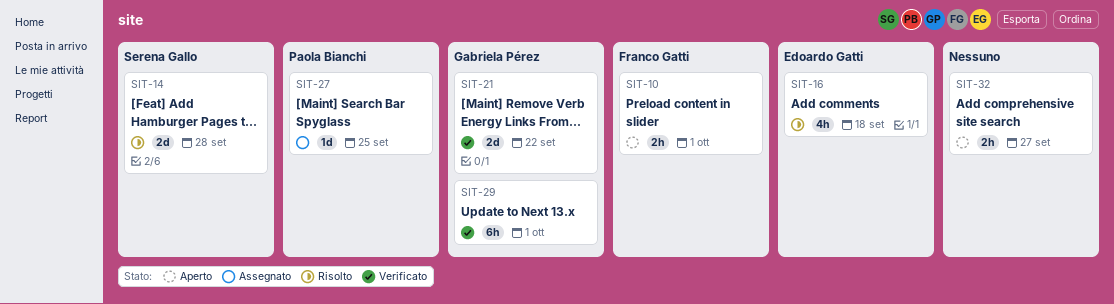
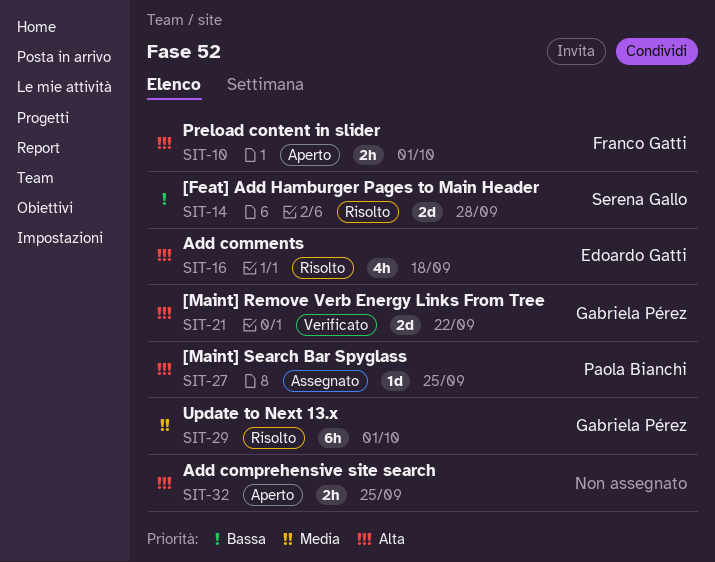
SIT-29, status: Verificato -> Risolto
SIT-32, due: Sep 27 -> Sep 25

